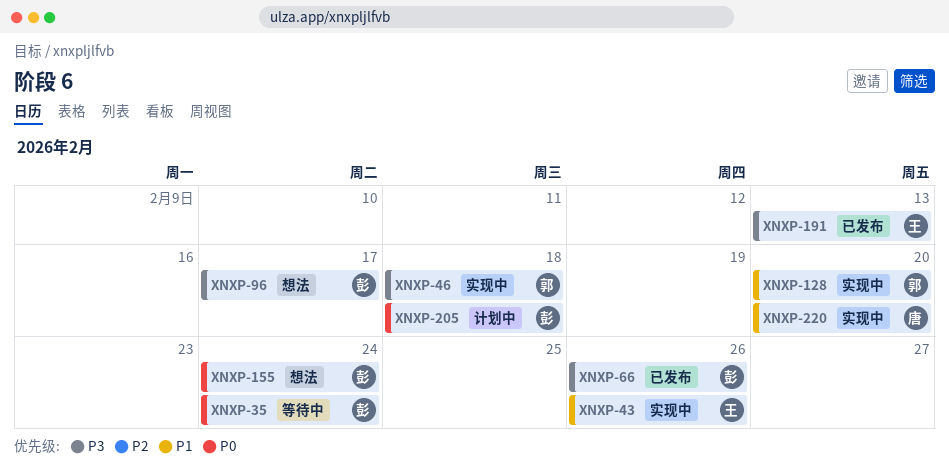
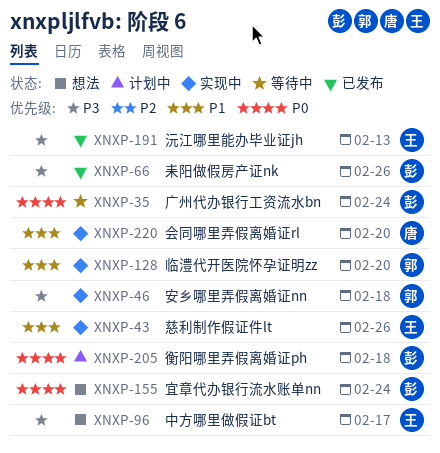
XNXP-96, owner: 彭 -> 王

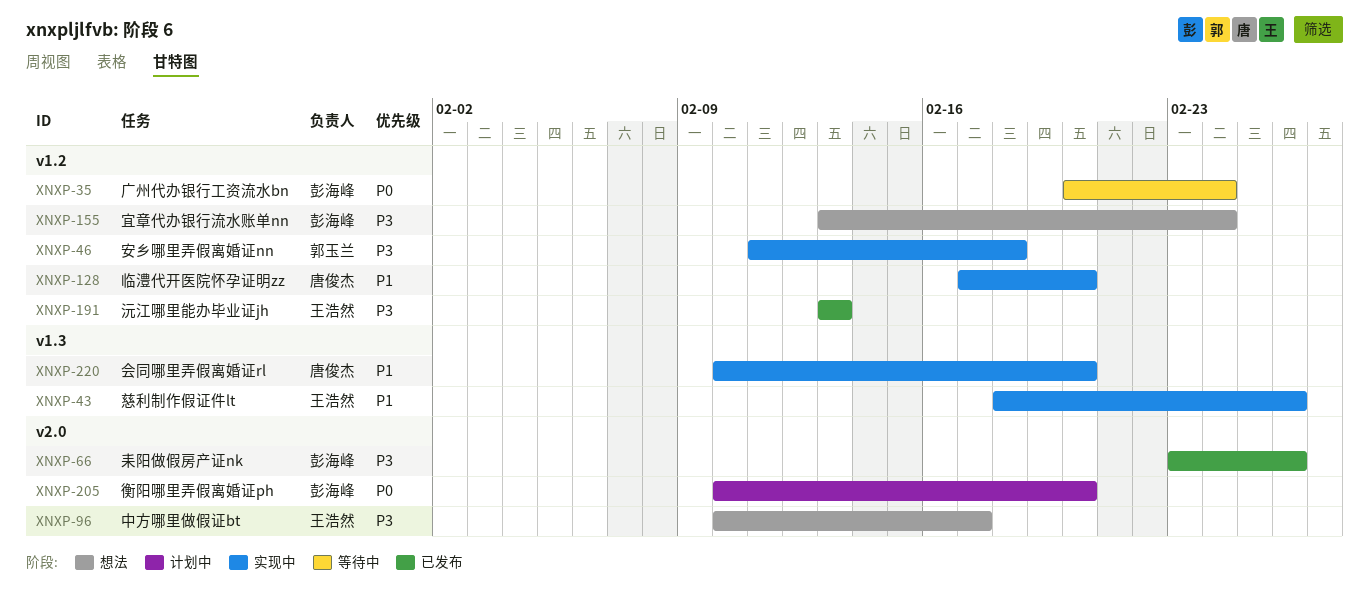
XNXP-128, owner: 郭玉兰 -> 唐俊杰
XNXP-155, priority: P0 -> P3
XNXP-205, due: Feb 18 -> Feb 20

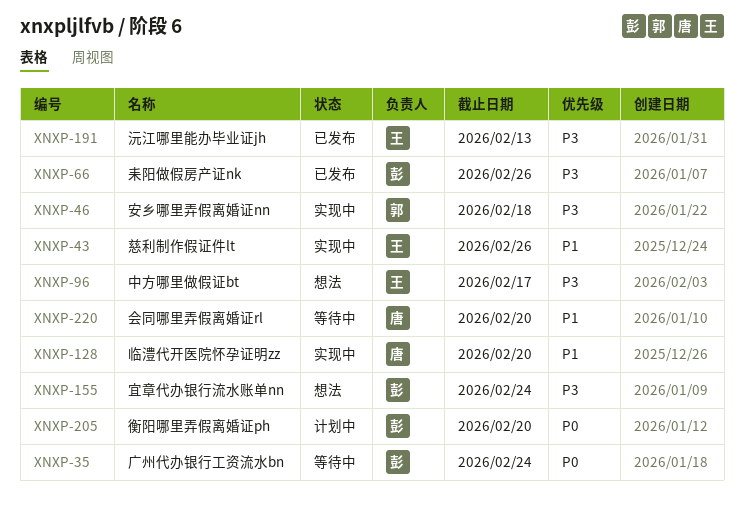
XNXP-220, status: 实现中 -> 等待中

